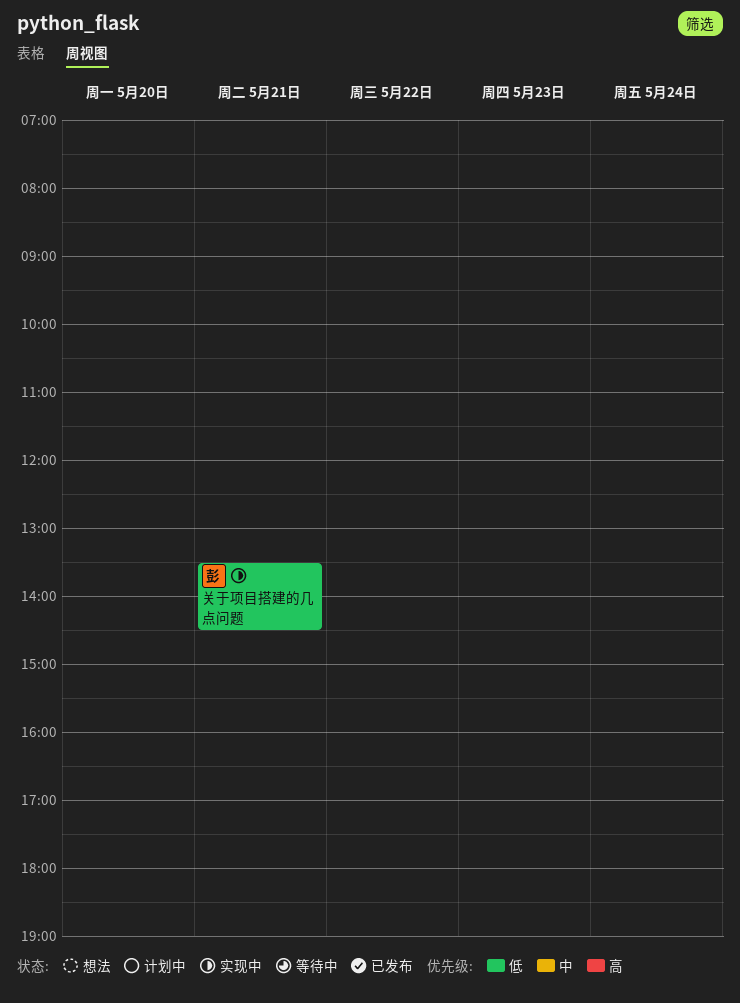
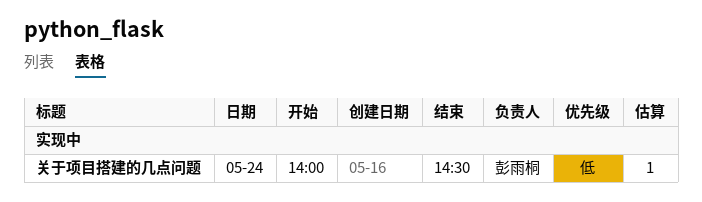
关于项目搭建的几点问题, day: May 21 -> May 24
关于项目搭建的几点问题, begins: 13:30 -> 14:00

